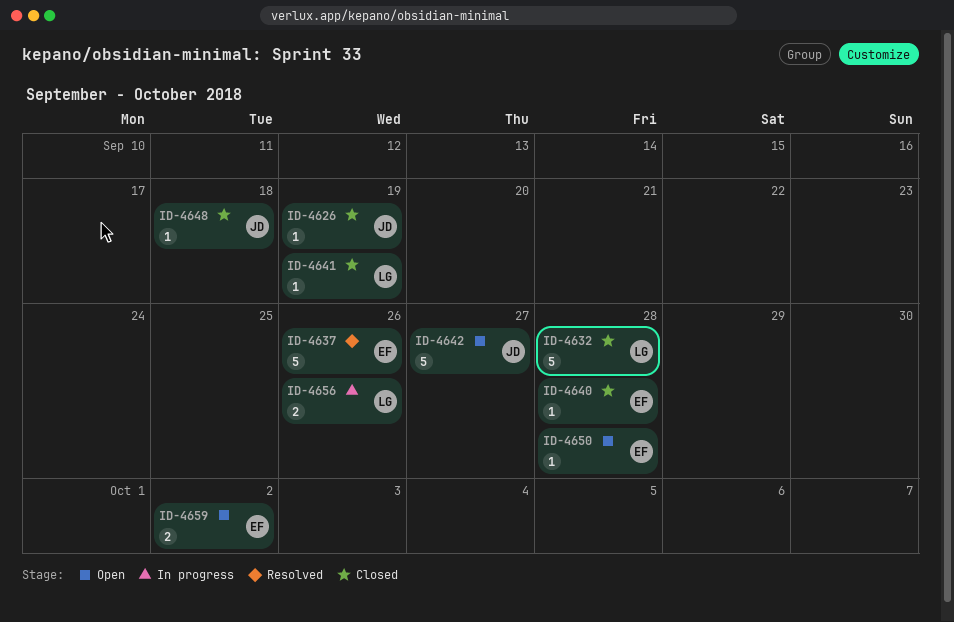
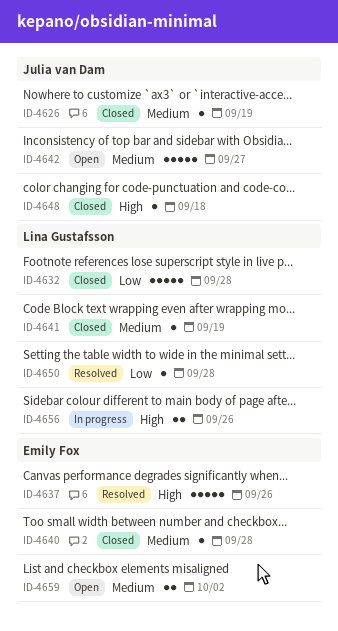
ID-4650, status: Open -> Resolved
ID-4650, owner: Emily Fox -> Lina Gustafsson

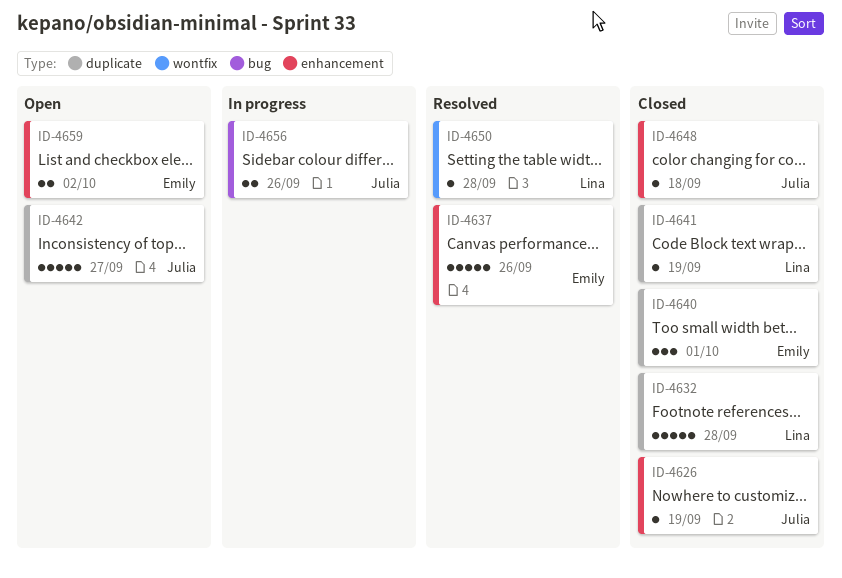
ID-4640, estimate: 1 -> 3
ID-4640, due: Sep 28 -> Oct 1
ID-4656, owner: Lina Gustafsson -> Julia van Dam

